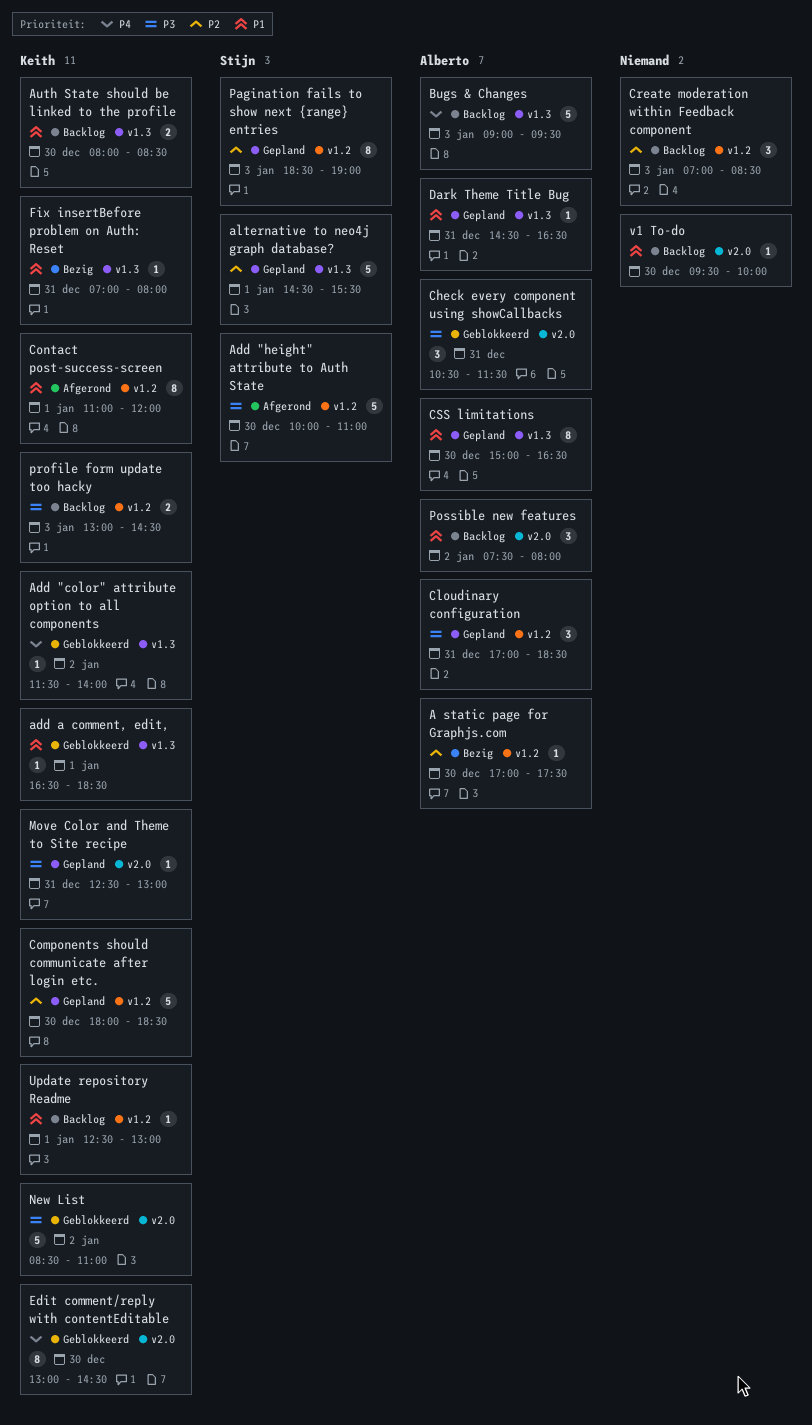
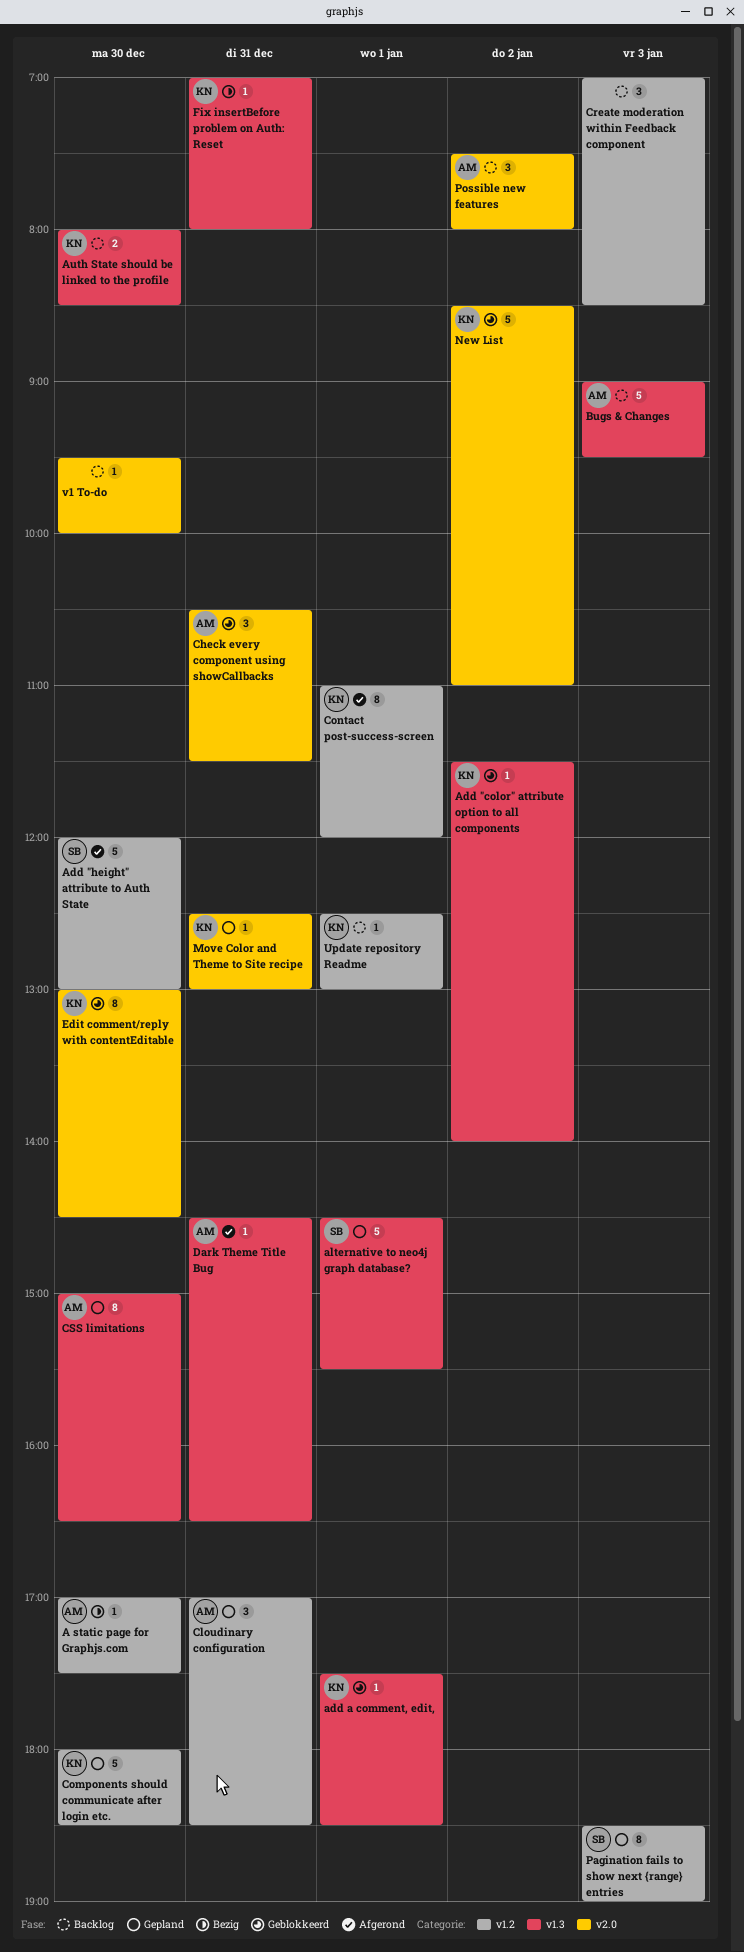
Add "height" attribute to Auth State, begins: 10:00 -> 12:00
Add "height" attribute to Auth State, ends: 11:00 -> 13:00
add a comment, edit,, begins: 16:30 -> 17:30
Dark Theme Title Bug, status: Gepland -> Afgerond
profile form update too hacky: present -> none

